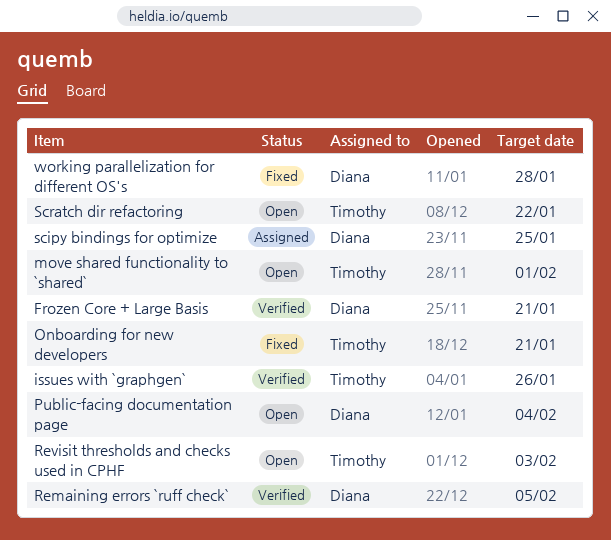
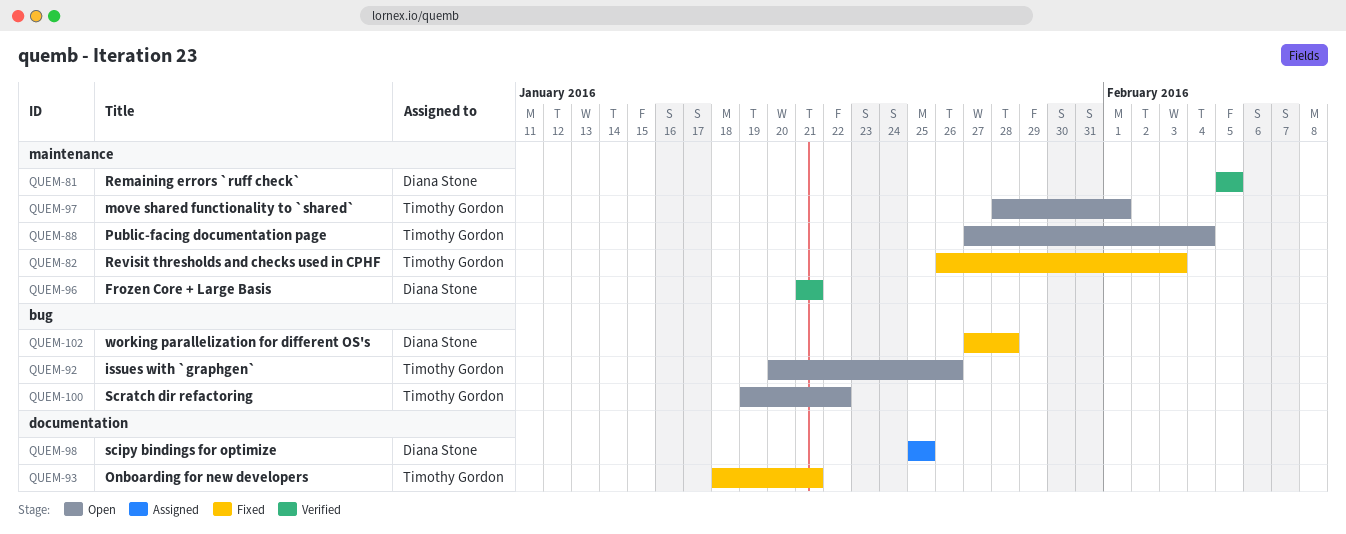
issues with `graphgen`, status: Verified -> Open
Public-facing documentation page, owner: Diana Stone -> Timothy Gordon
Revisit thresholds and checks used in CPHF, status: Open -> Fixed

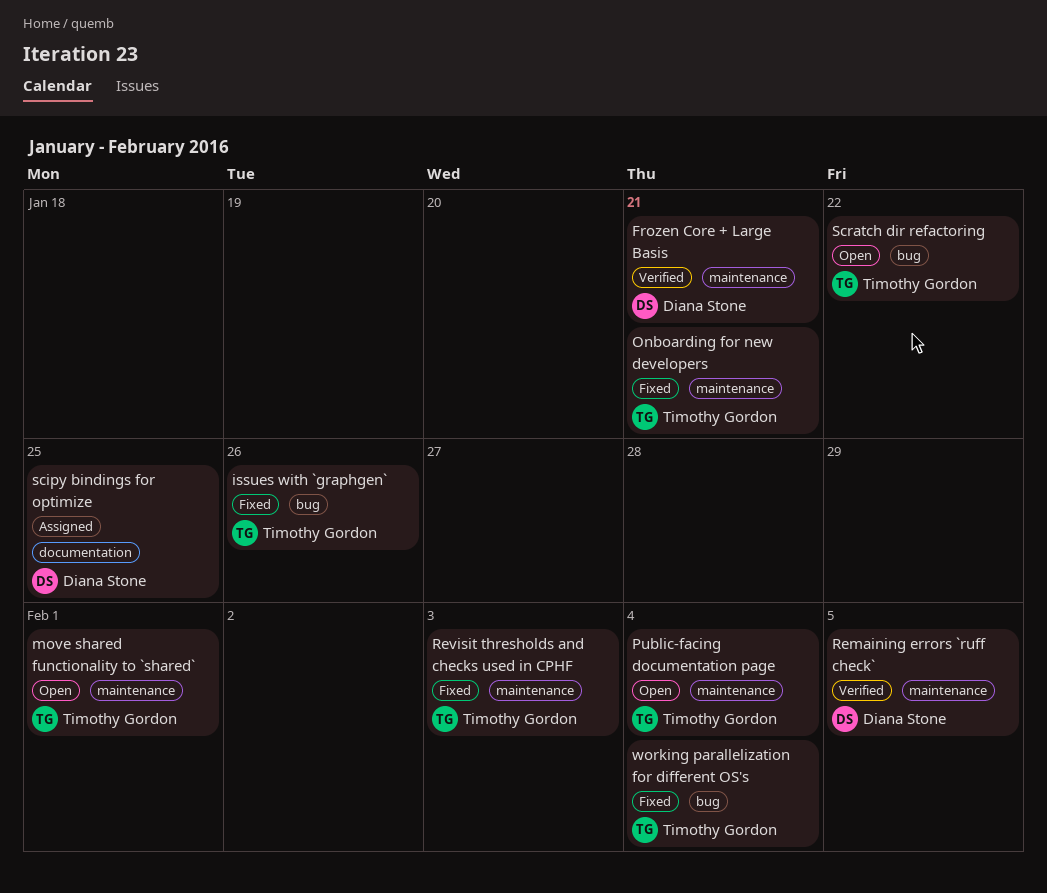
issues with `graphgen`, status: Open -> Fixed
Onboarding for new developers, label: documentation -> maintenance
working parallelization for different OS's, owner: Diana Stone -> Timothy Gordon
working parallelization for different OS's, due: Jan 28 -> Feb 4

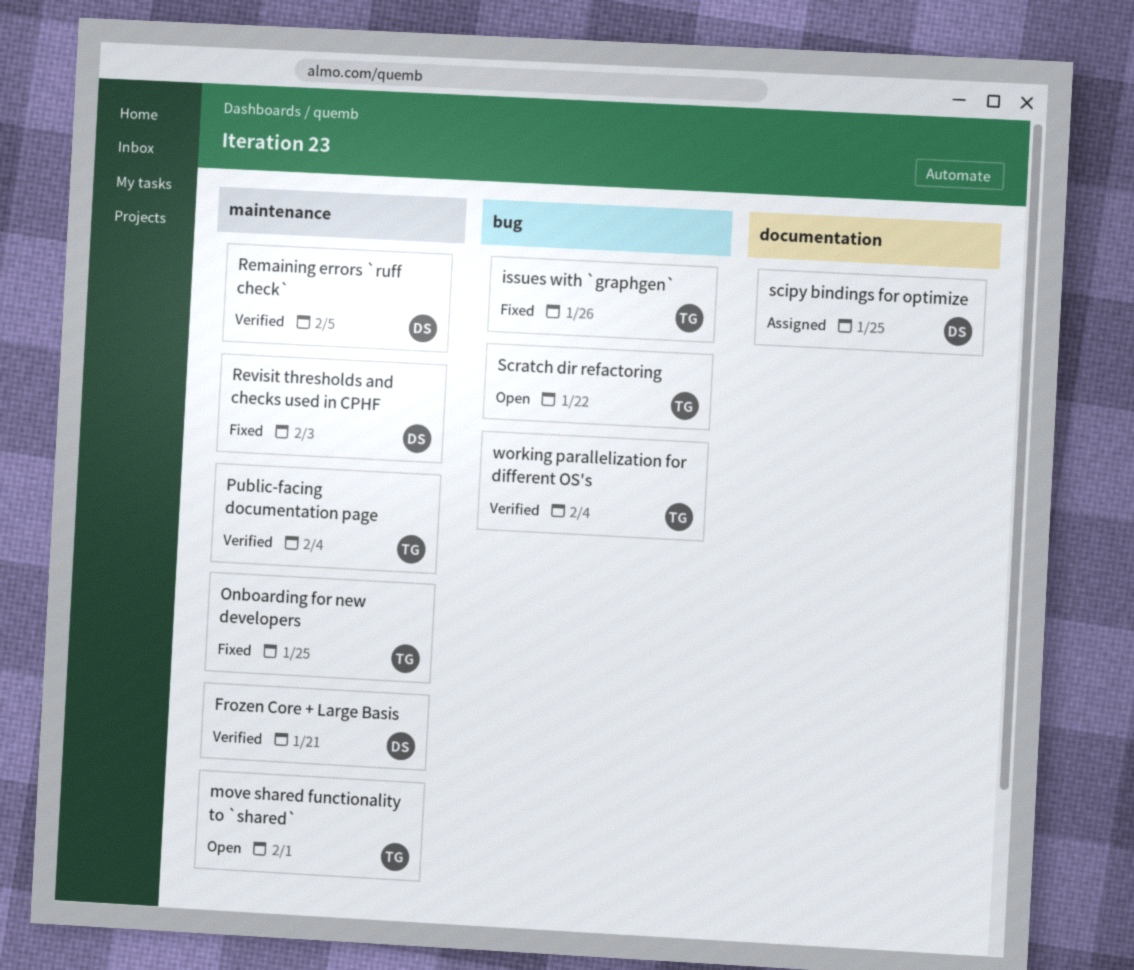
Onboarding for new developers, due: Jan 21 -> Jan 25
Public-facing documentation page, status: Open -> Verified
Revisit thresholds and checks used in CPHF, owner: Timothy Gordon -> Diana Stone
working parallelization for different OS's, status: Fixed -> Verified

